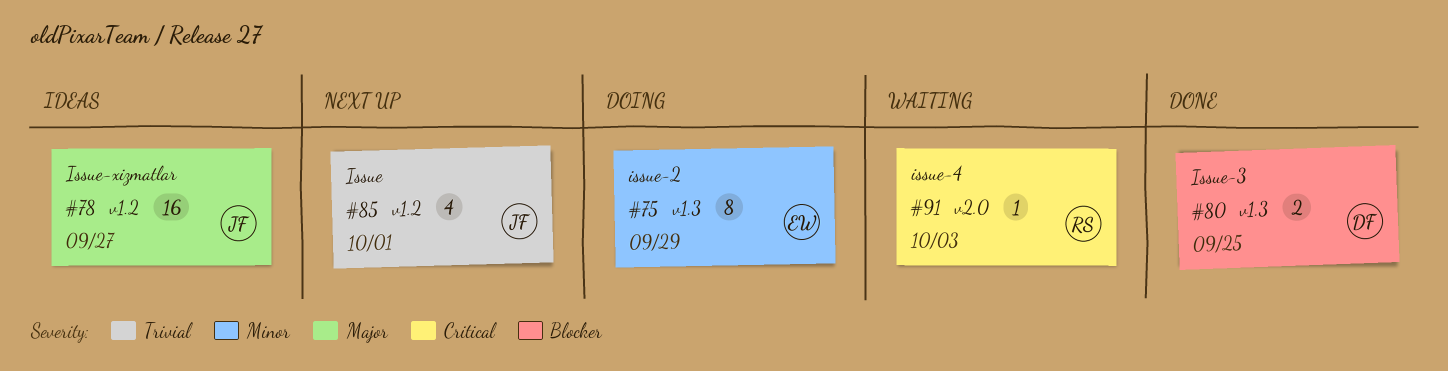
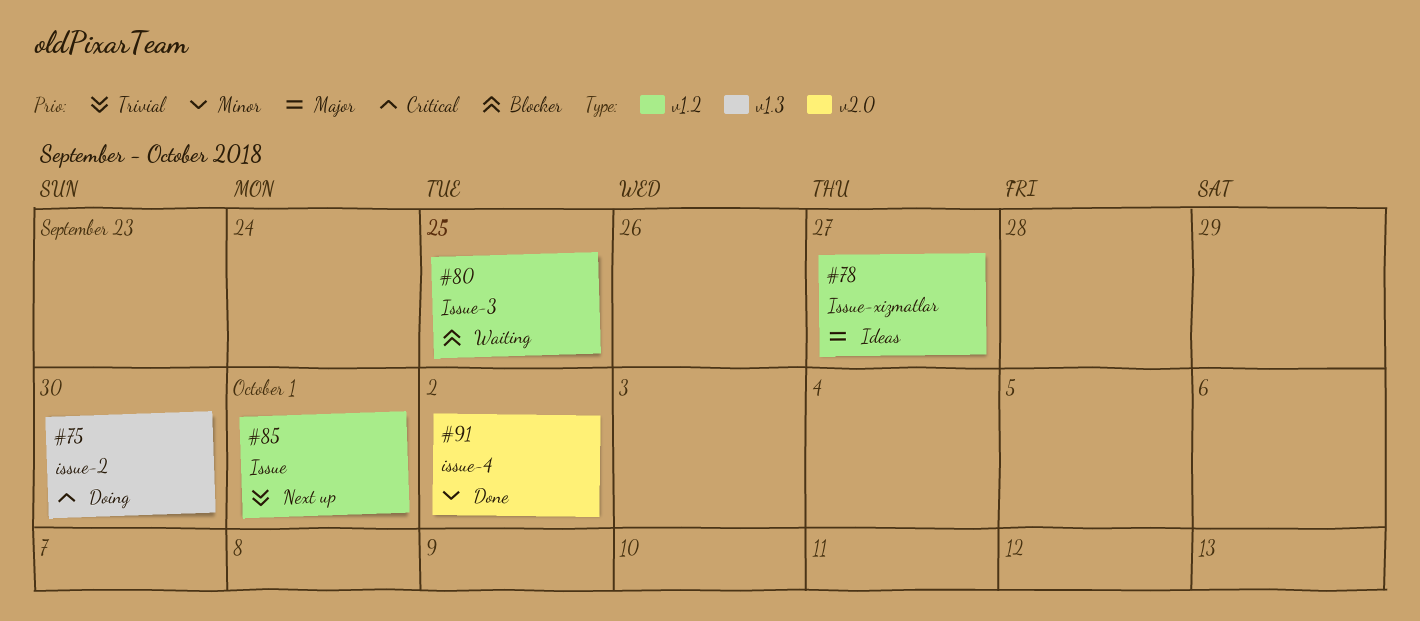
#75, priority: Minor -> Critical
#75, due: Sep 29 -> Sep 30
#80, status: Done -> Waiting
#80, label: v1.3 -> v1.2
#91, status: Waiting -> Done
#91, priority: Critical -> Minor
#91, due: Oct 3 -> Oct 2

